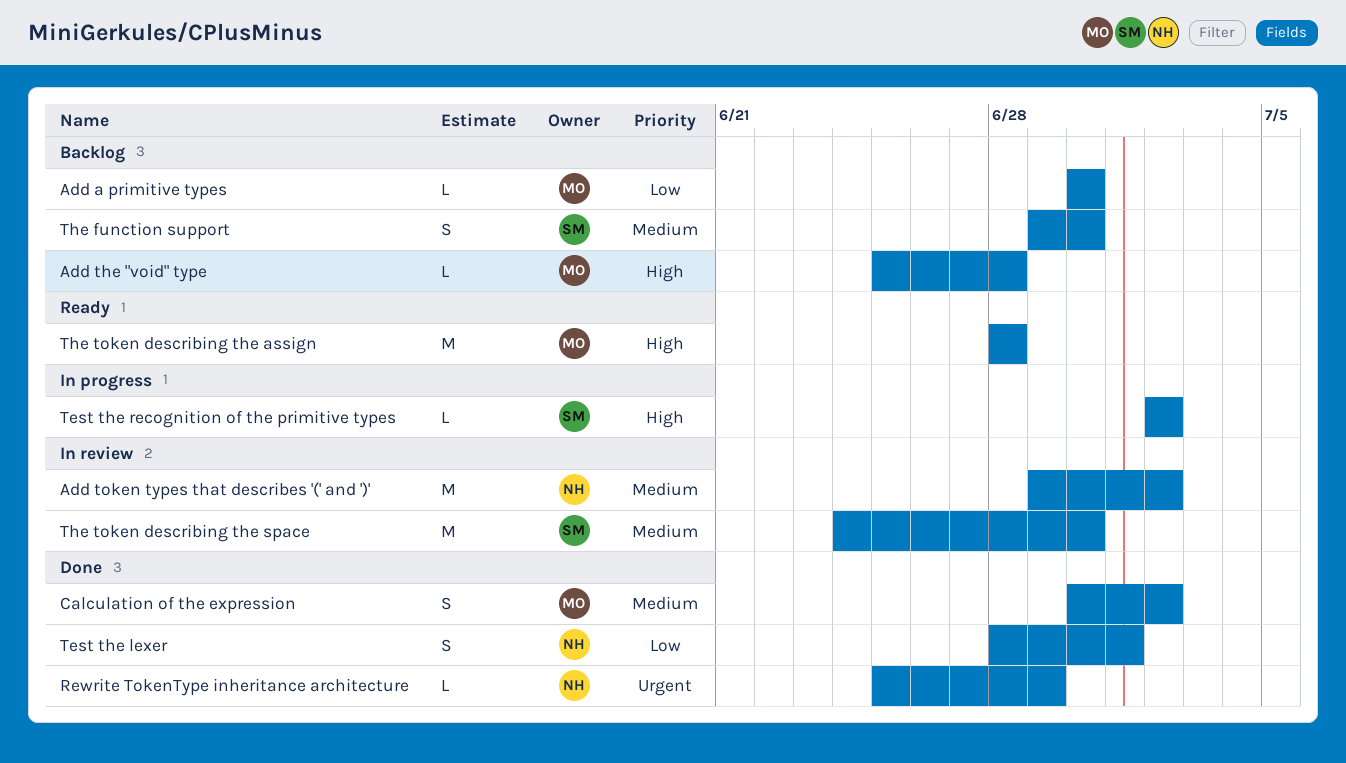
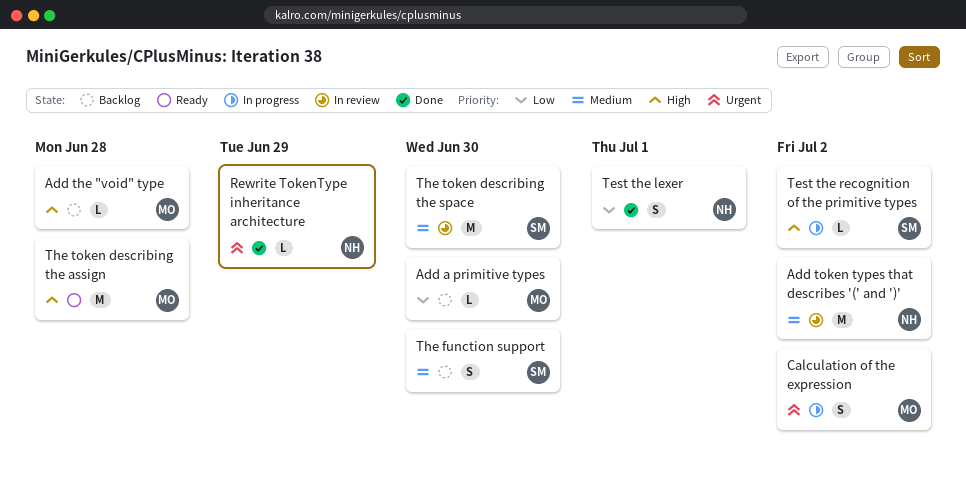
Calculation of the expression, status: Done -> In progress
Calculation of the expression, priority: Medium -> Urgent

